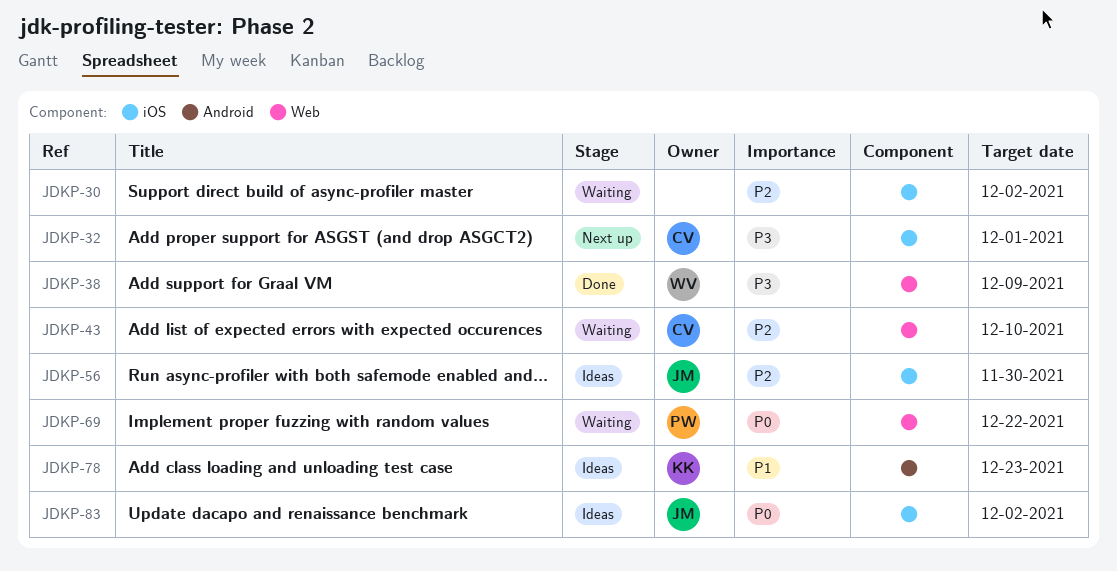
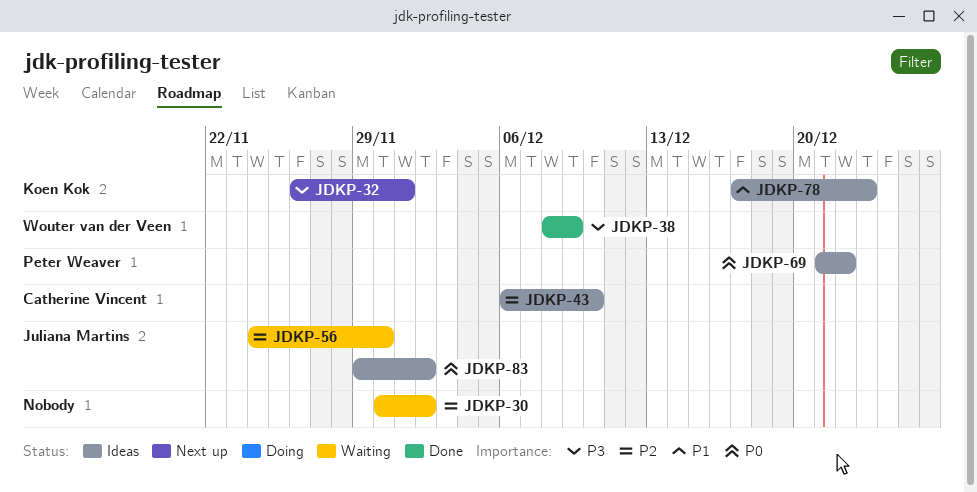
JDKP-32, owner: Catherine Vincent -> Koen Kok
JDKP-43, status: Waiting -> Ideas
JDKP-56, status: Ideas -> Waiting
JDKP-69, status: Waiting -> Ideas

